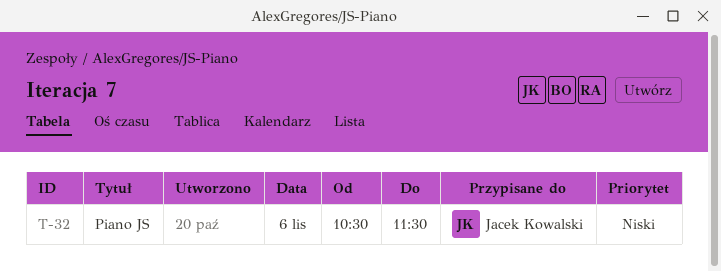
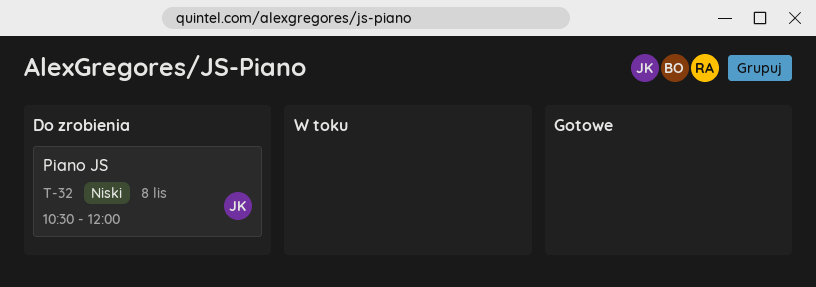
T-32, day: Nov 6 -> Nov 8
T-32, ends: 11:30 -> 12:00

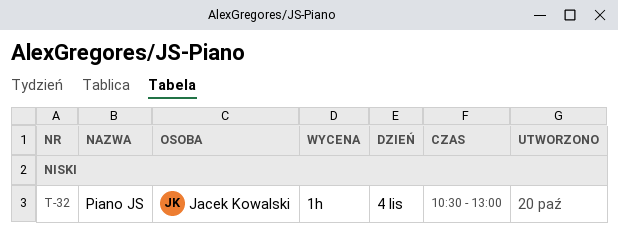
T-32, day: Nov 8 -> Nov 4
T-32, ends: 12:00 -> 13:00

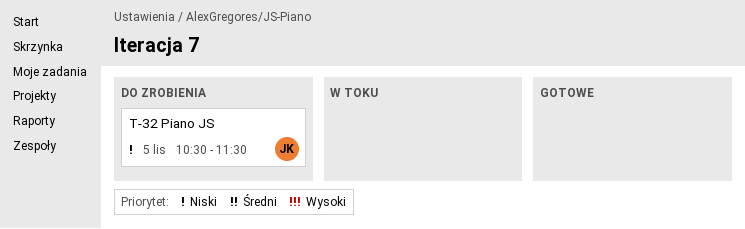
T-32, day: Nov 4 -> Nov 5
T-32, ends: 13:00 -> 11:30

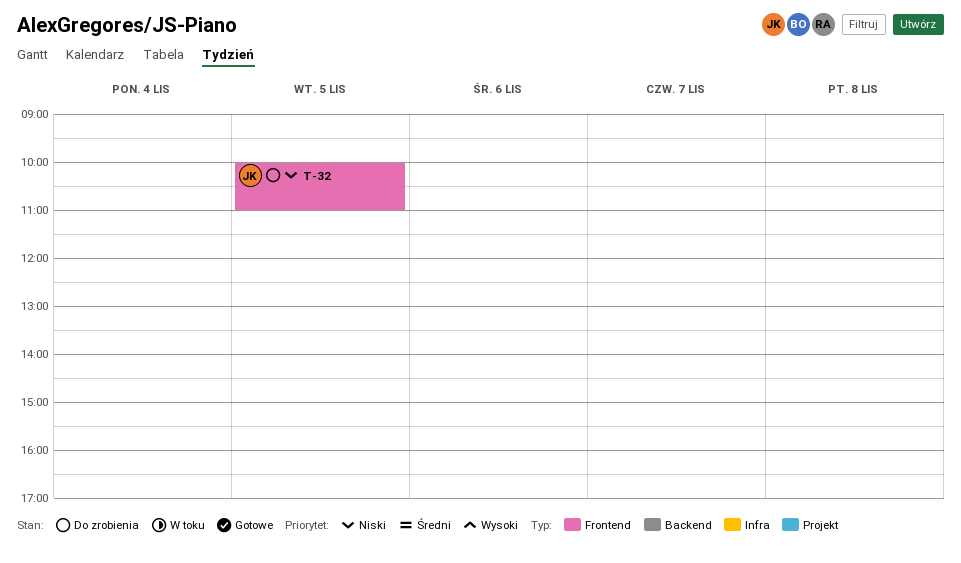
T-32, begins: 10:30 -> 10:00
T-32, ends: 11:30 -> 11:00

